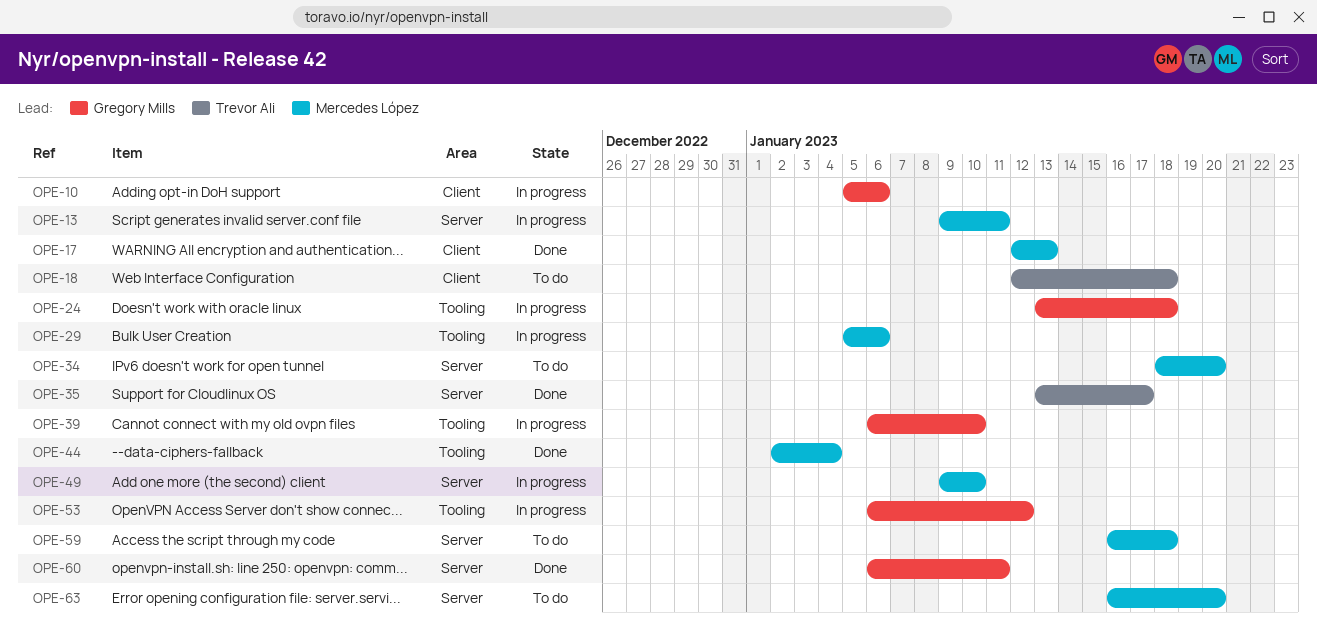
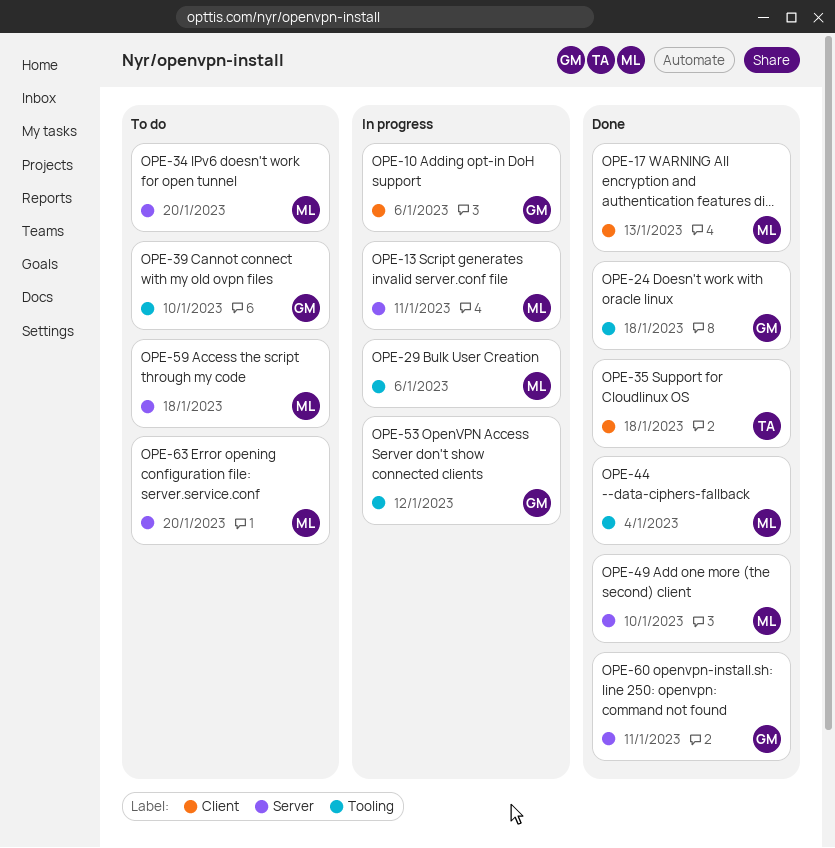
OPE-18: present -> none
OPE-24, status: In progress -> Done
OPE-35, label: Server -> Client
OPE-35, due: Jan 17 -> Jan 18
OPE-39, status: In progress -> To do
OPE-49, status: In progress -> Done

